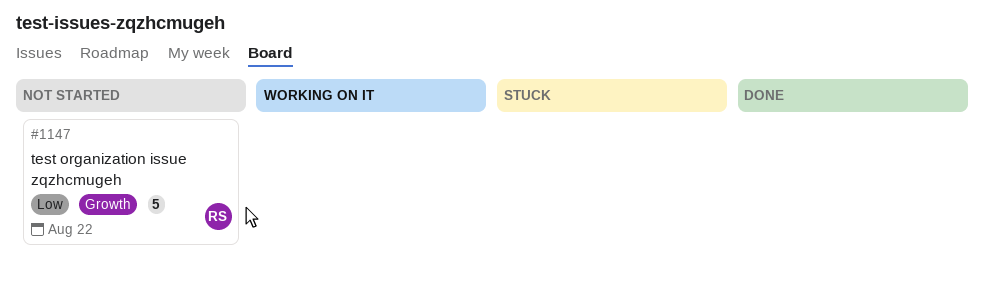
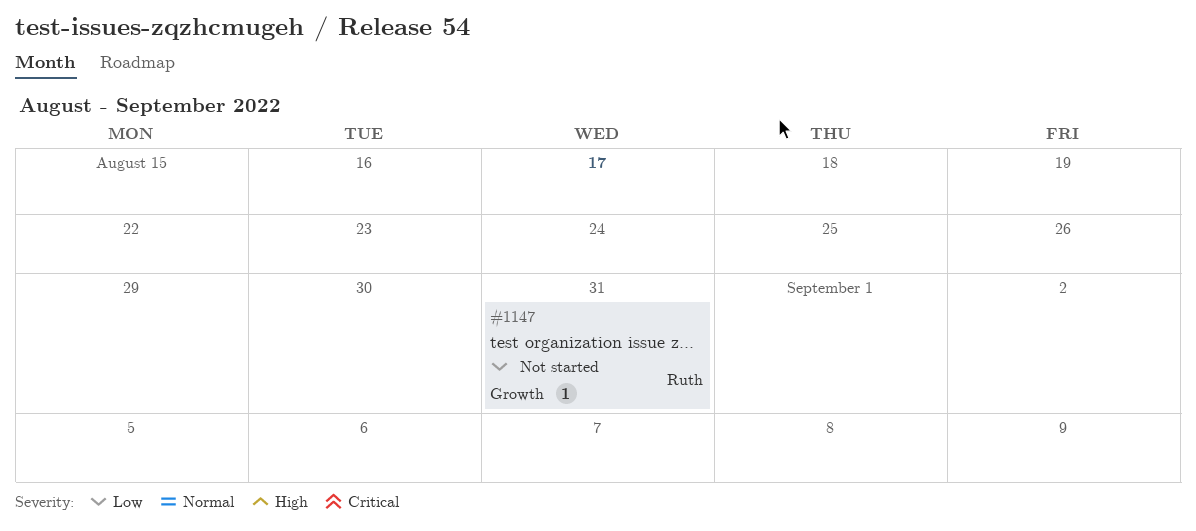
#1147, estimate: 5 -> 1
#1147, due: Aug 22 -> Aug 31

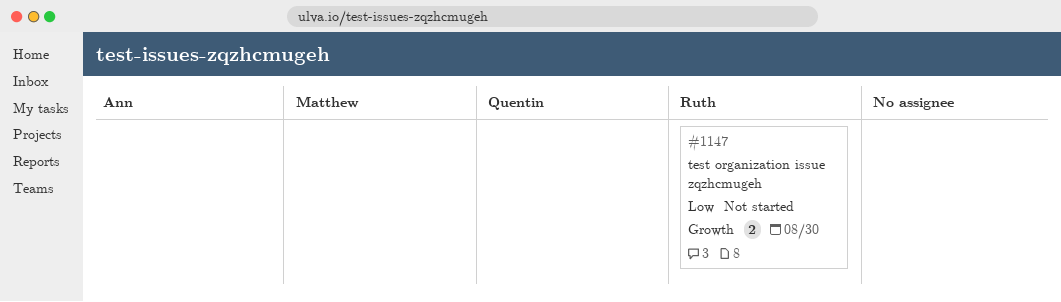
#1147, estimate: 1 -> 2
#1147, due: Aug 31 -> Aug 30

